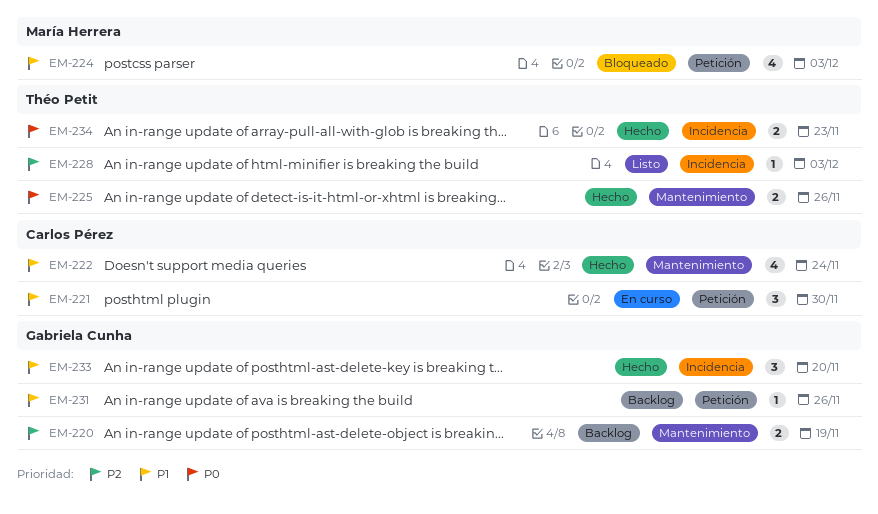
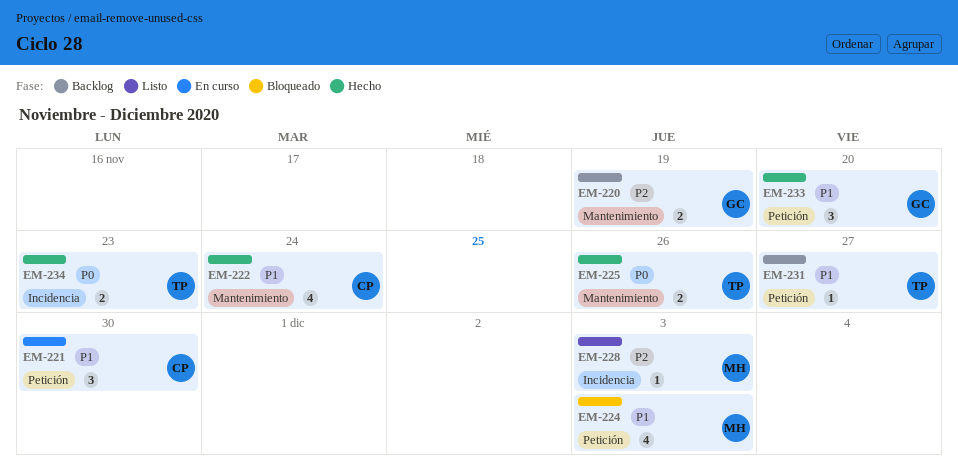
EM-228, owner: Théo Petit -> María Herrera
EM-231, owner: Gabriela Cunha -> Théo Petit
EM-231, due: Nov 26 -> Nov 27
EM-233, label: Incidencia -> Petición

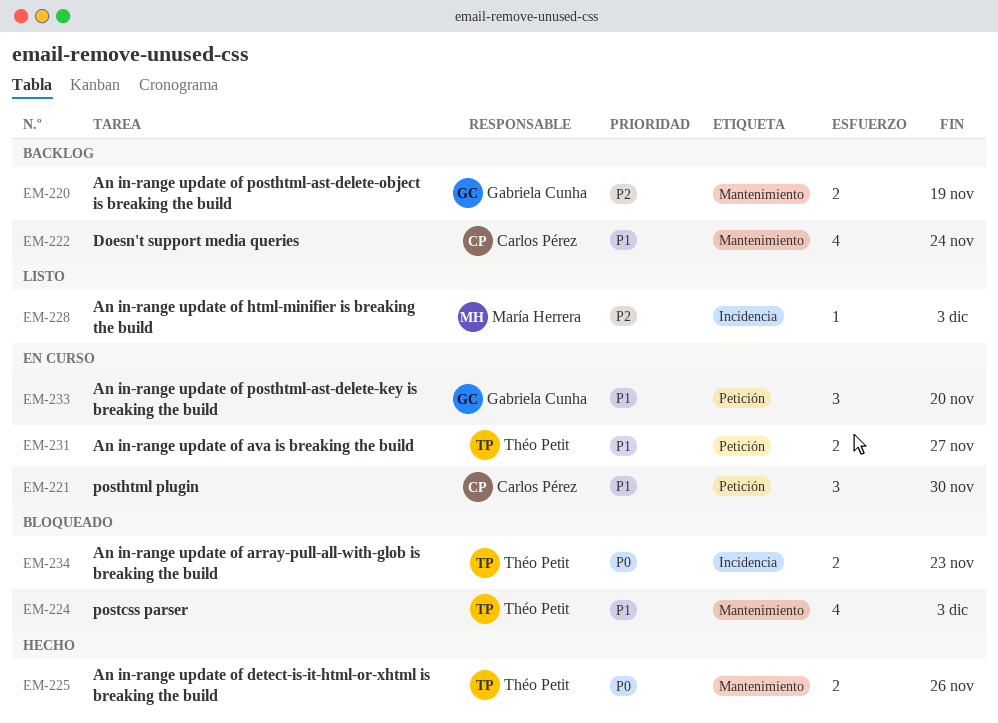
EM-222, status: Hecho -> Backlog
EM-224, owner: María Herrera -> Théo Petit
EM-224, label: Petición -> Mantenimiento
EM-231, status: Backlog -> En curso
EM-231, estimate: 1 -> 2
EM-233, status: Hecho -> En curso
EM-234, status: Hecho -> Bloqueado

